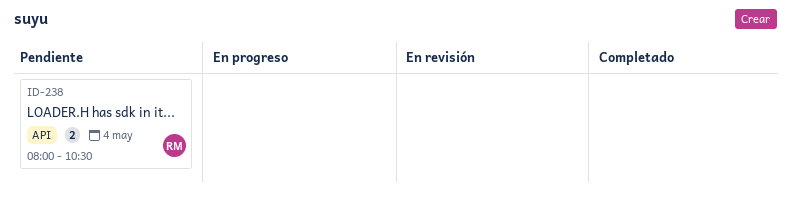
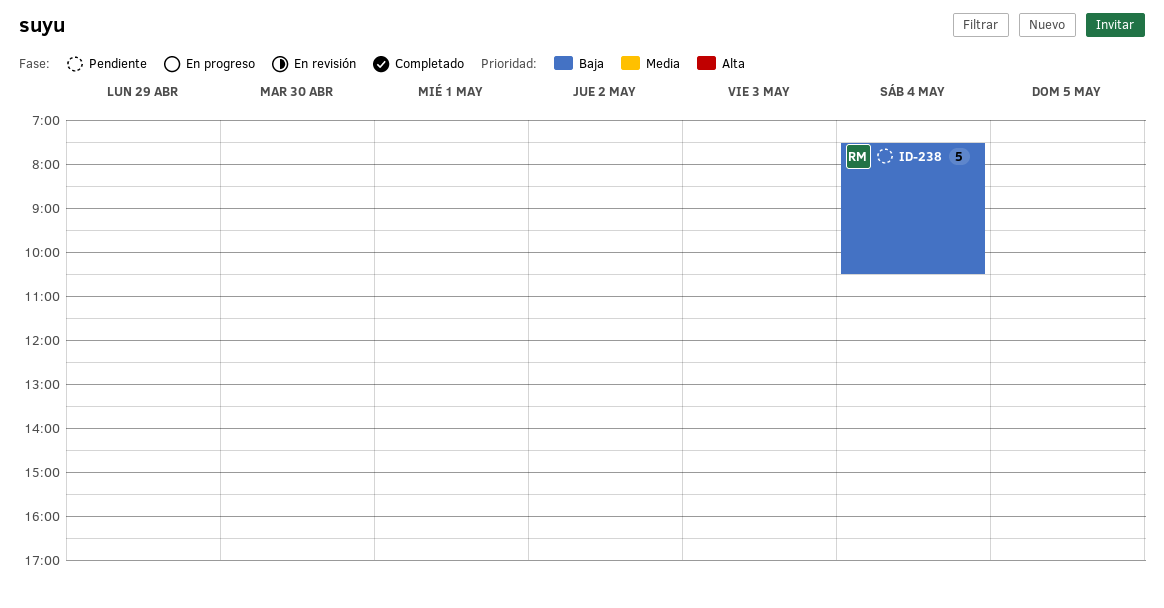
ID-238, estimate: 2 -> 5
ID-238, begins: 08:00 -> 07:30

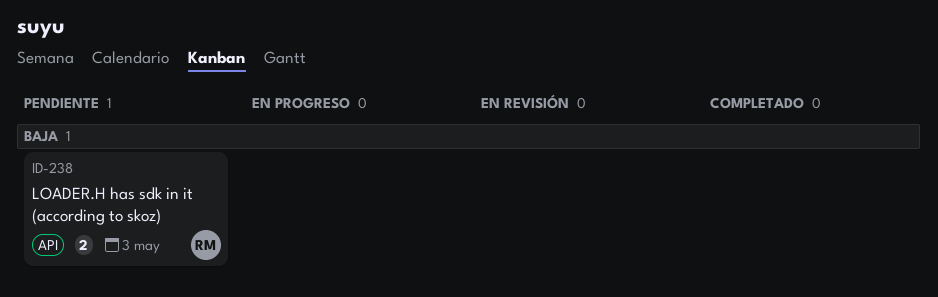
ID-238, estimate: 5 -> 2
ID-238, day: May 4 -> May 3

